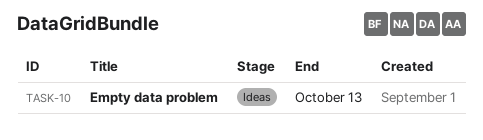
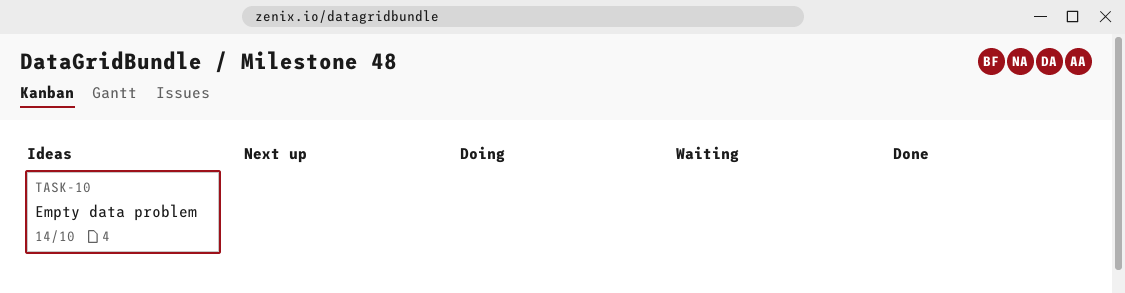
TASK-10, due: Oct 13 -> Oct 14

